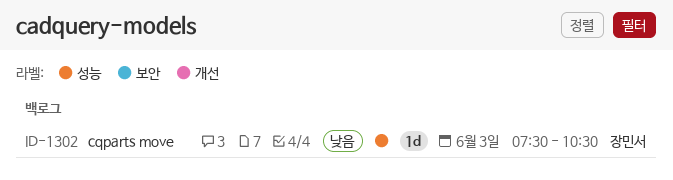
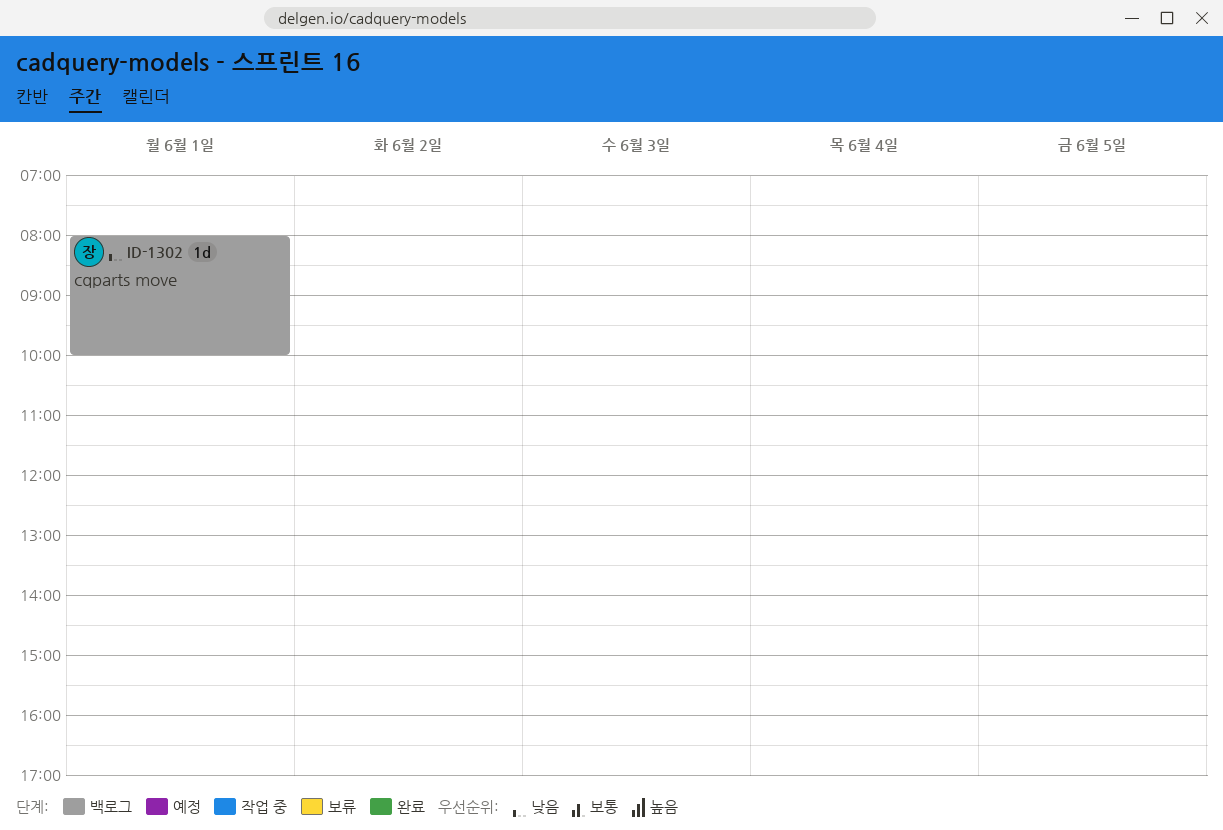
ID-1302, day: Jun 3 -> Jun 1
ID-1302, begins: 07:30 -> 08:00
ID-1302, ends: 10:30 -> 10:00

